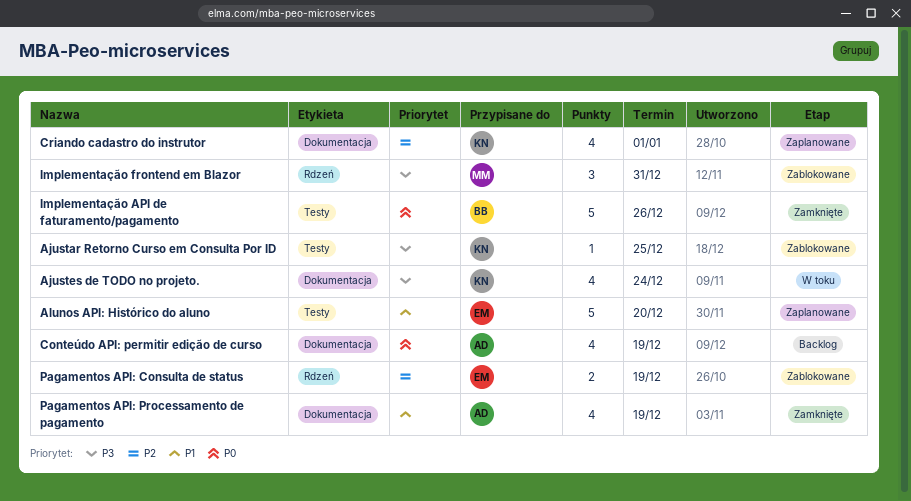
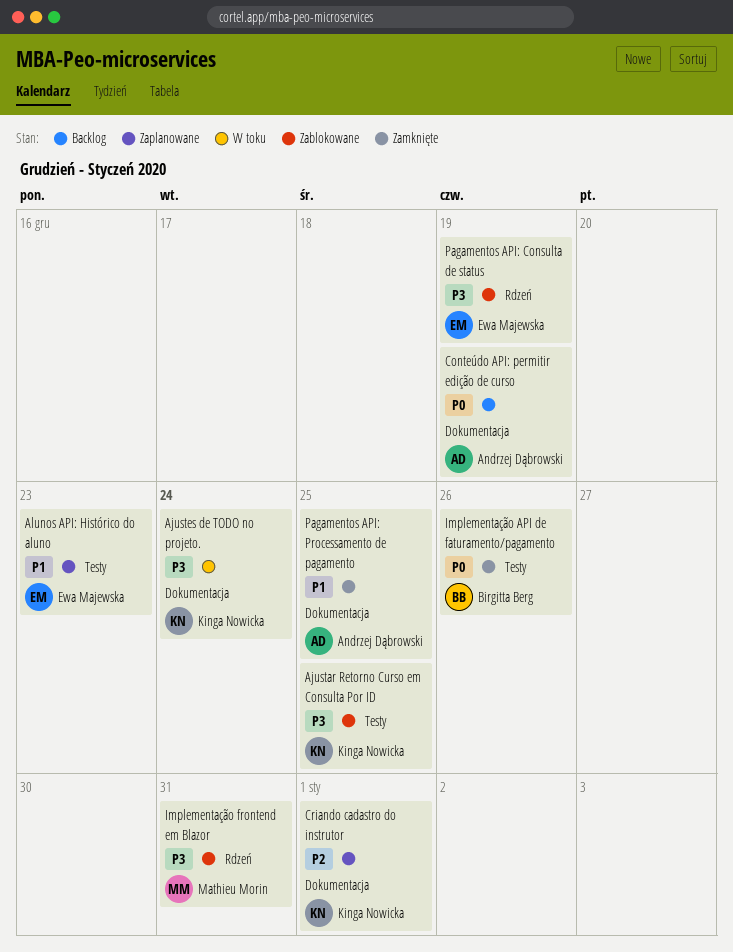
Alunos API: Histórico do aluno, due: Dec 20 -> Dec 23
Pagamentos API: Consulta de status, priority: P2 -> P3
Pagamentos API: Processamento de pagamento, due: Dec 19 -> Dec 25

